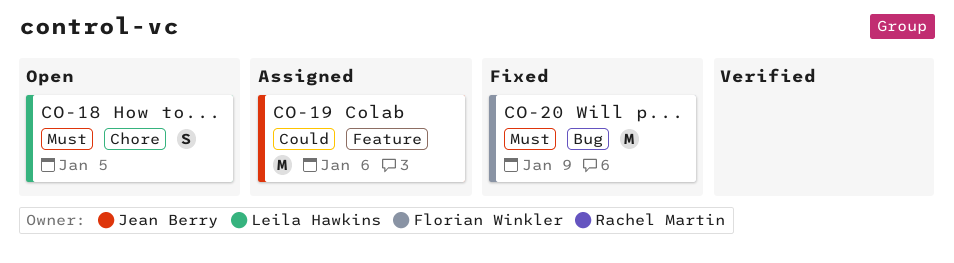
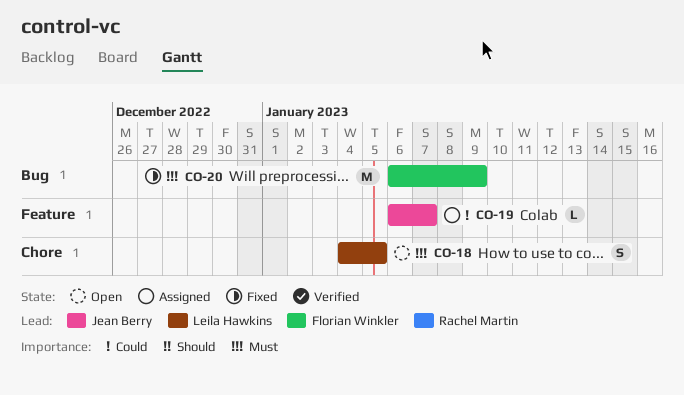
CO-19, estimate: M -> L
CO-19, due: Jan 6 -> Jan 7

